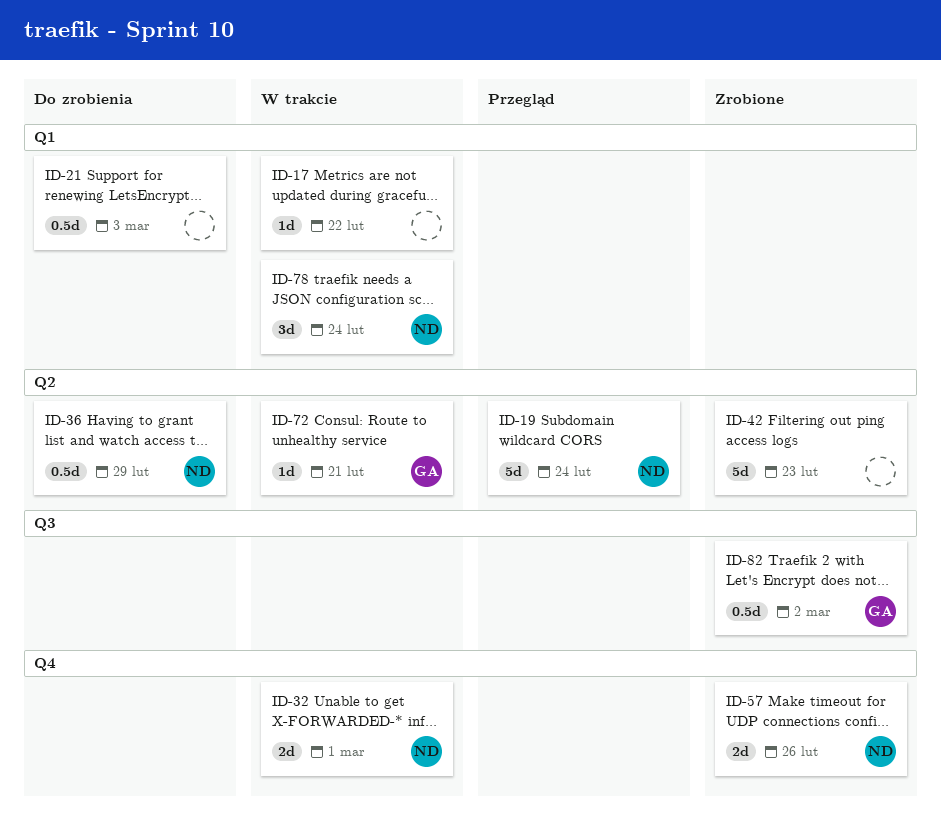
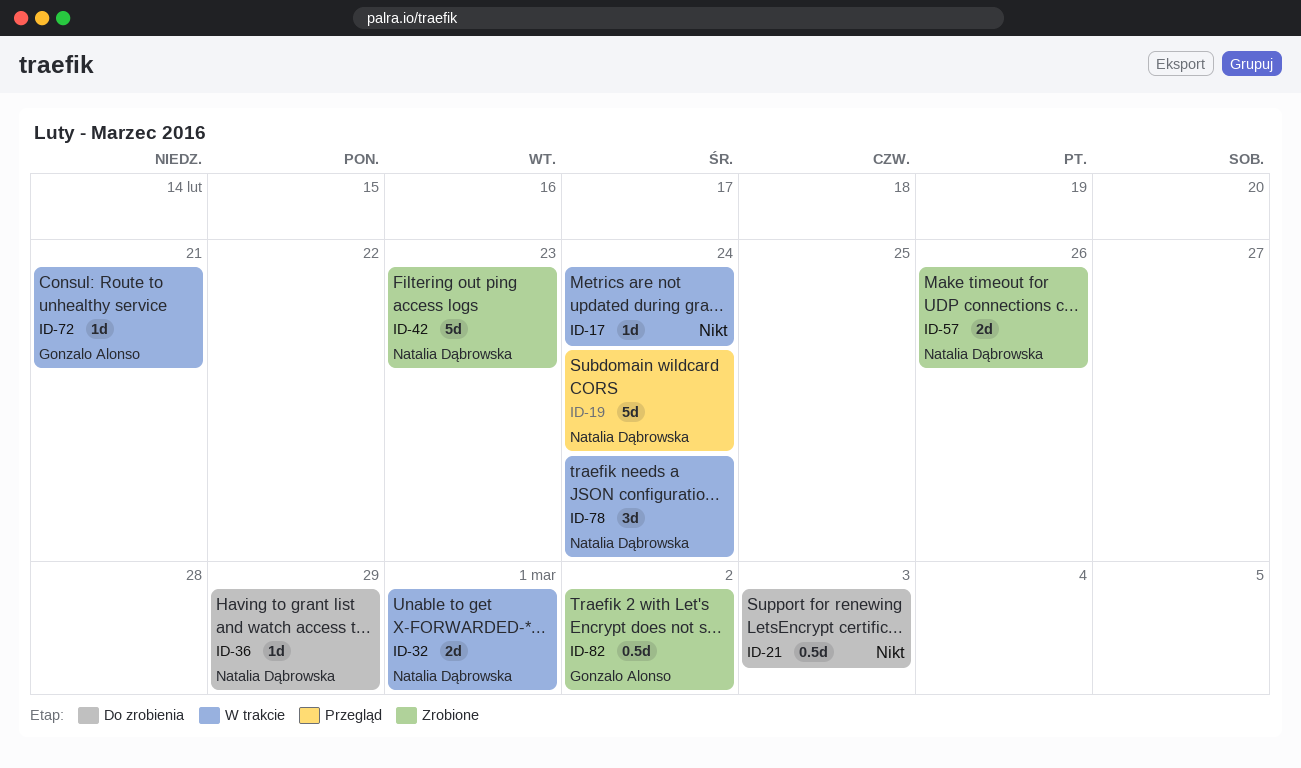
ID-17, due: Feb 22 -> Feb 24
ID-36, estimate: 0.5d -> 1d
ID-42, owner: none -> Natalia Dąbrowska

